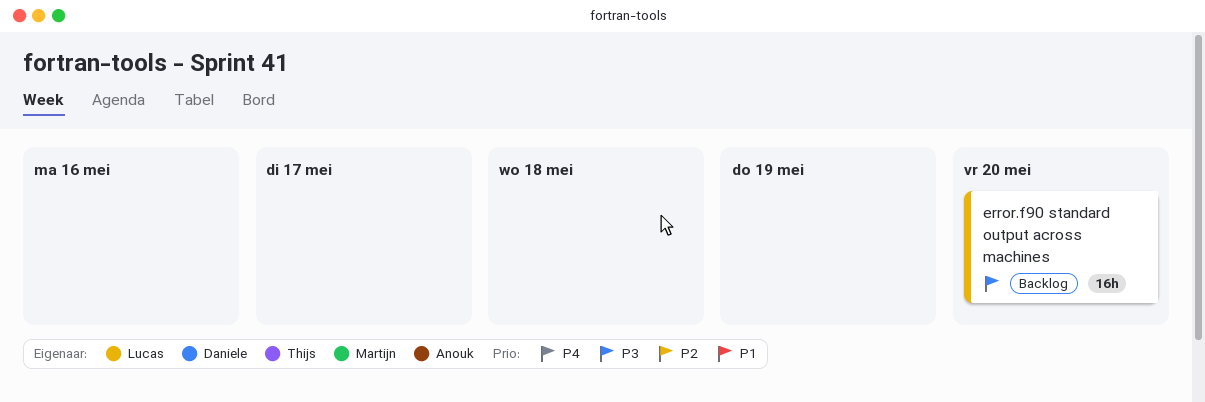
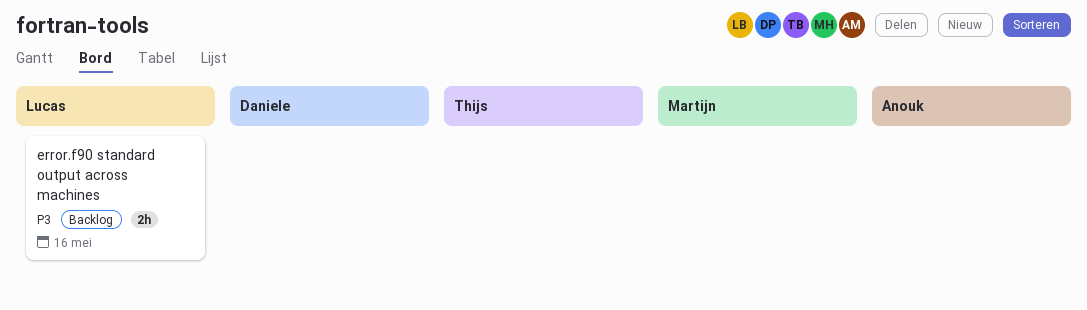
error.f90 standard output across machines, estimate: 16h -> 2h
error.f90 standard output across machines, due: May 20 -> May 16

